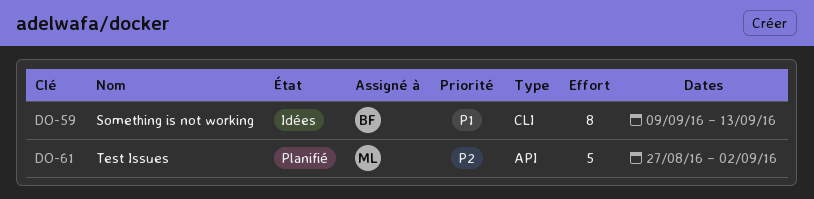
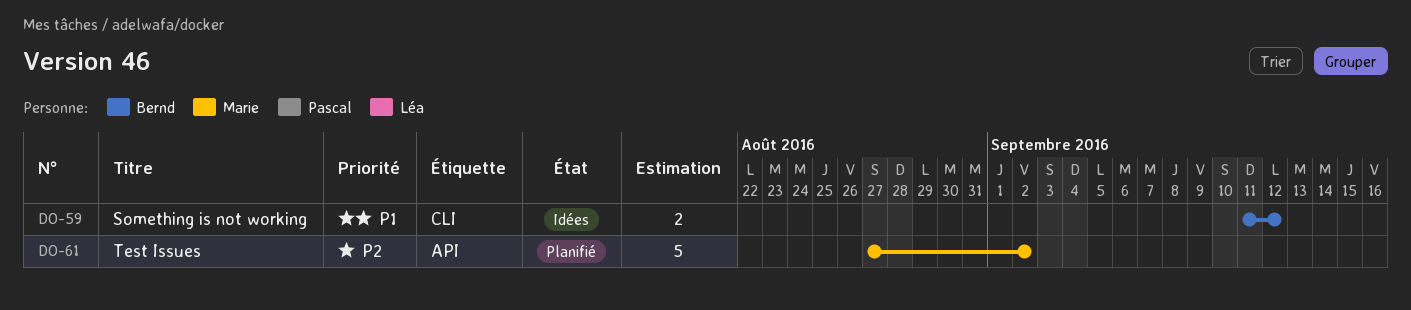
DO-59, estimate: 8 -> 2
DO-59, start: Sep 9 -> Sep 11
DO-59, due: Sep 13 -> Sep 12

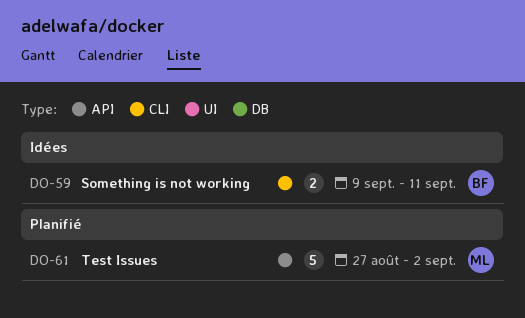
DO-59, start: Sep 11 -> Sep 9
DO-59, due: Sep 12 -> Sep 11

